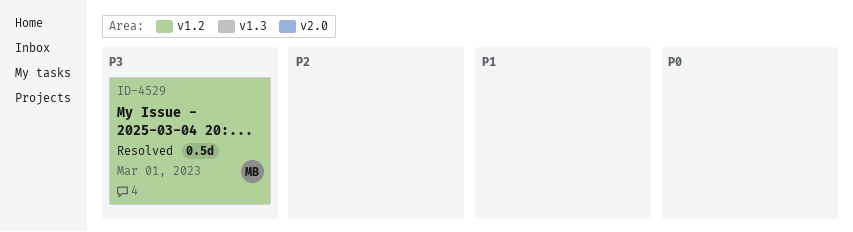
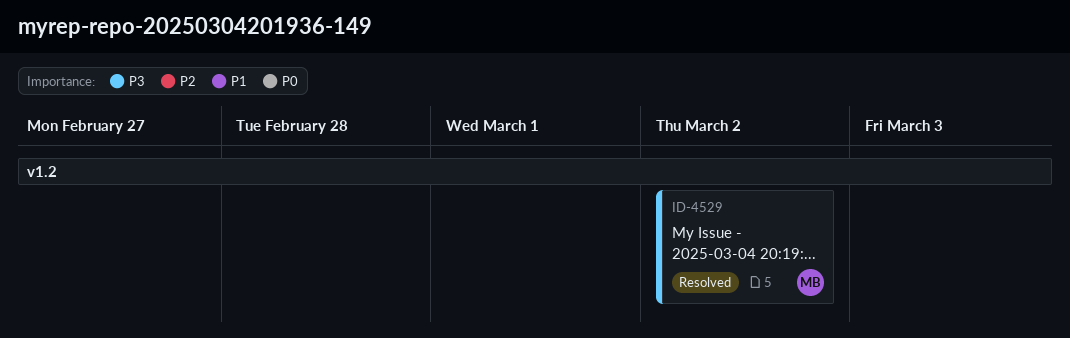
ID-4529, due: Mar 1 -> Mar 2

